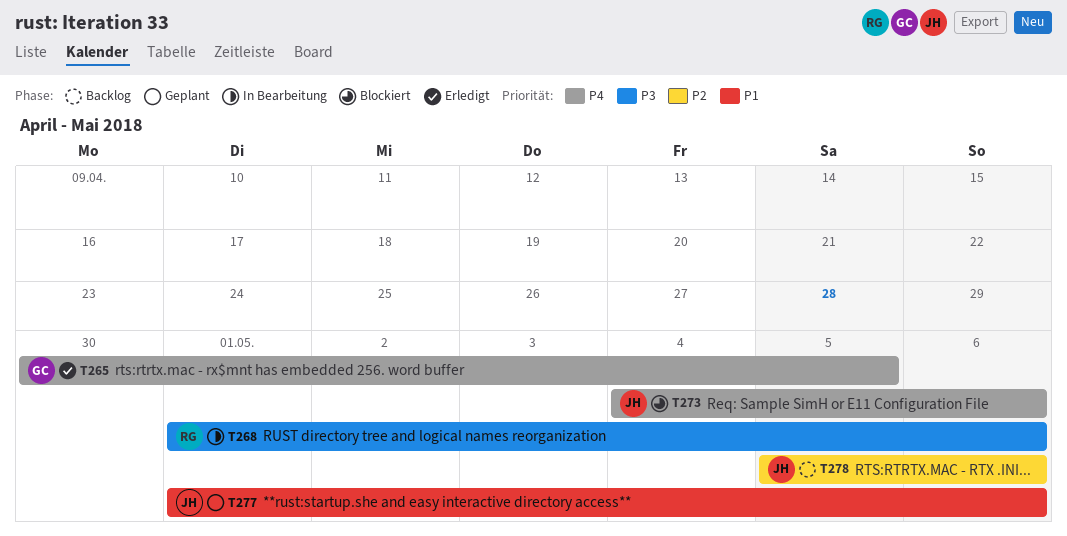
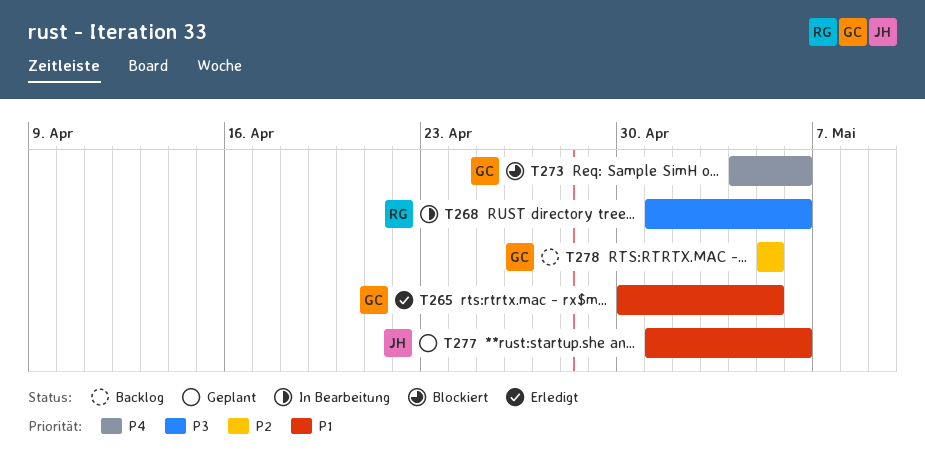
T265, priority: P4 -> P1
T273, owner: JH -> GC
T278, owner: JH -> GC
T278, due: May 6 -> May 5

